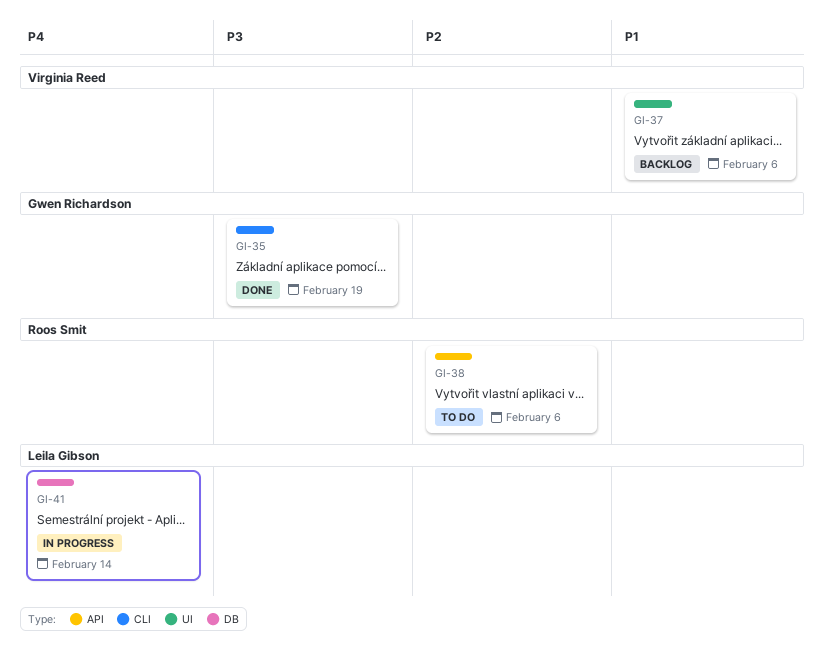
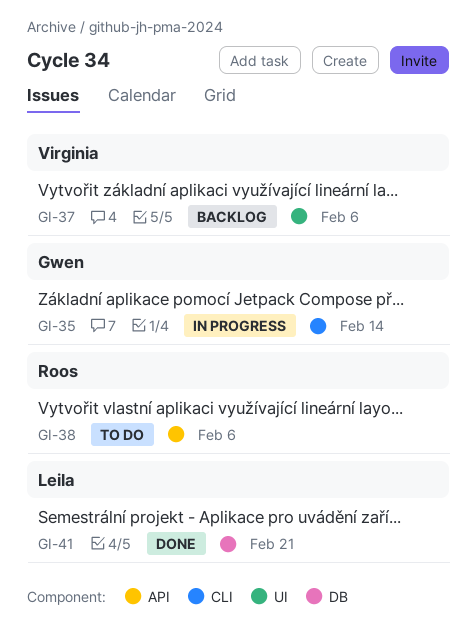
GI-35, status: Done -> In progress
GI-35, due: Feb 19 -> Feb 14
GI-41, status: In progress -> Done
GI-41, due: Feb 14 -> Feb 21

